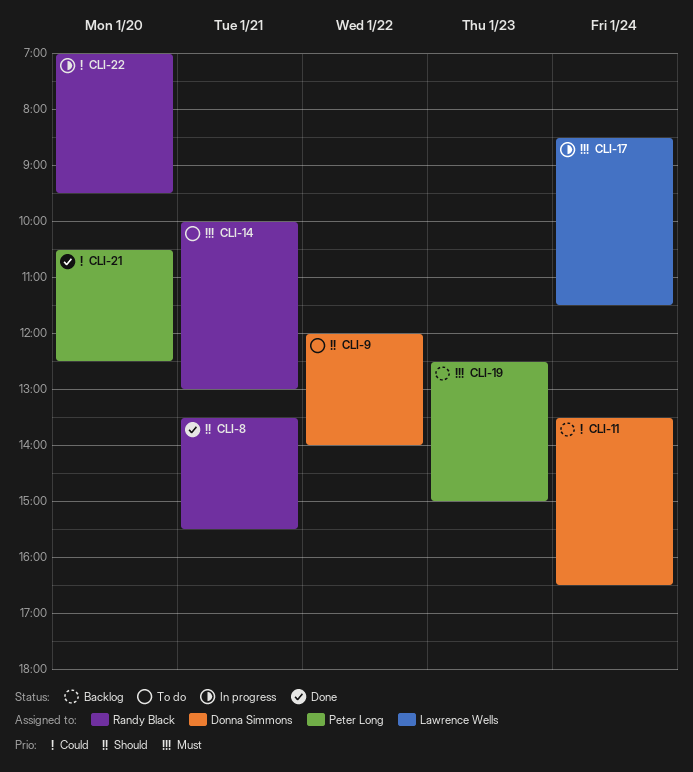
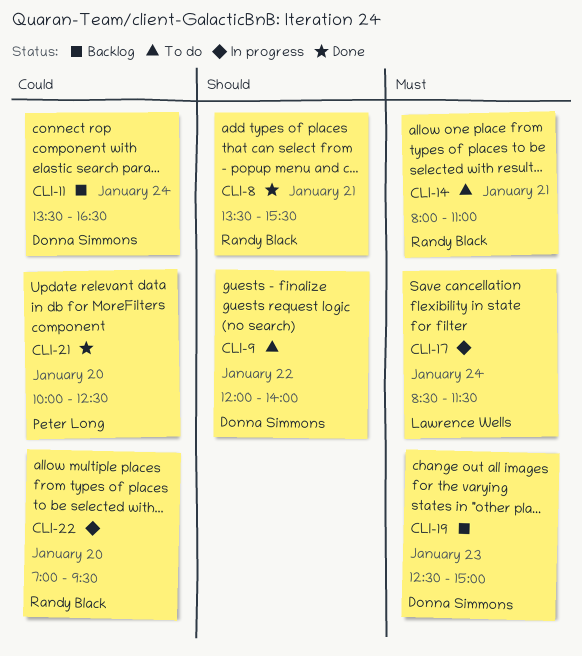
CLI-14, begins: 10:00 -> 08:00
CLI-14, ends: 13:00 -> 11:00
CLI-19, owner: Peter Long -> Donna Simmons
CLI-21, begins: 10:30 -> 10:00

